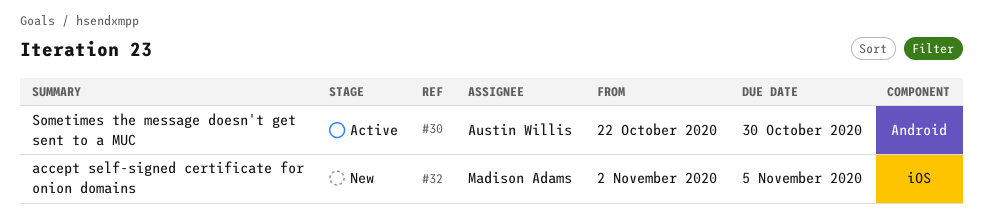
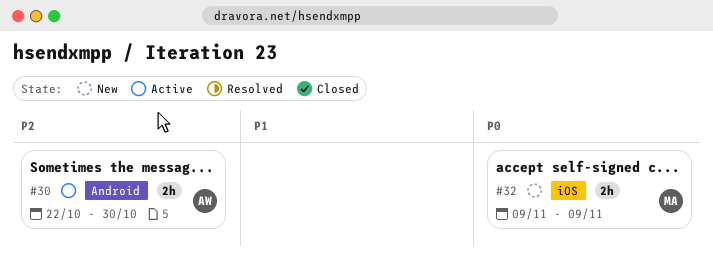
#32, start: Nov 2 -> Nov 9
#32, due: Nov 5 -> Nov 9

